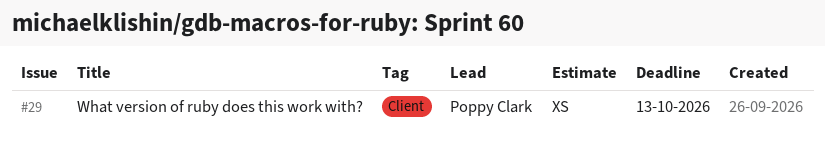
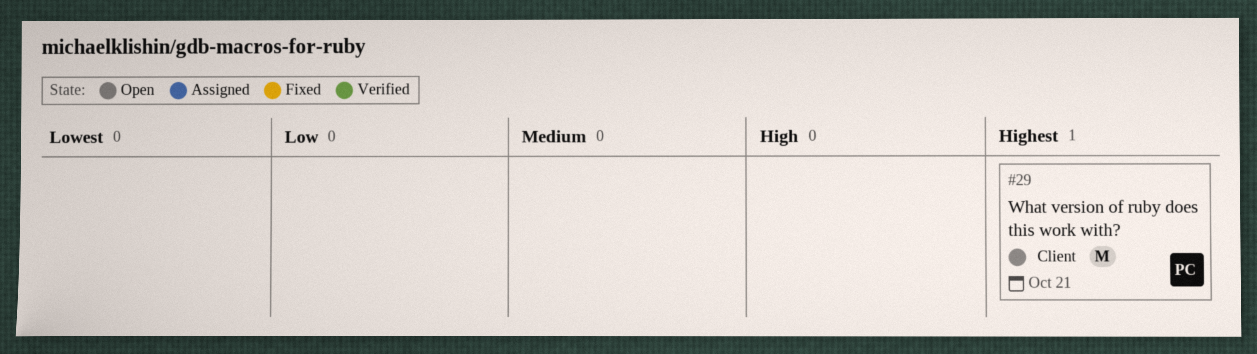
#29, estimate: XS -> M
#29, due: Oct 13 -> Oct 21

